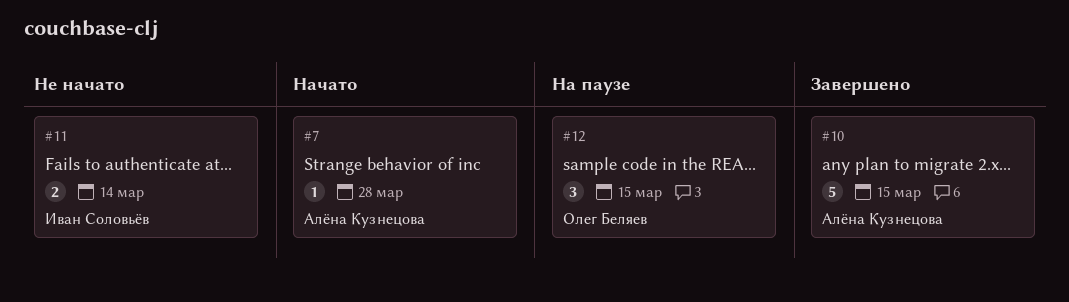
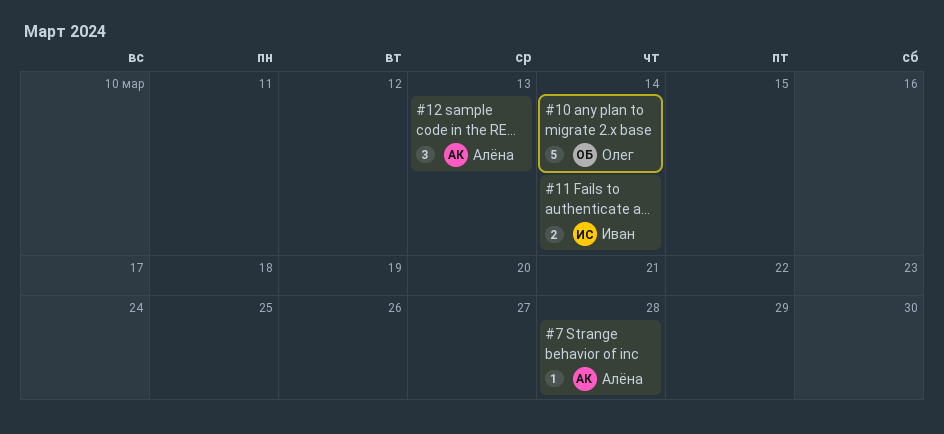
#10, owner: Алёна Кузнецова -> Олег Беляев
#10, due: Mar 15 -> Mar 14
#12, owner: Олег Беляев -> Алёна Кузнецова
#12, due: Mar 15 -> Mar 13

